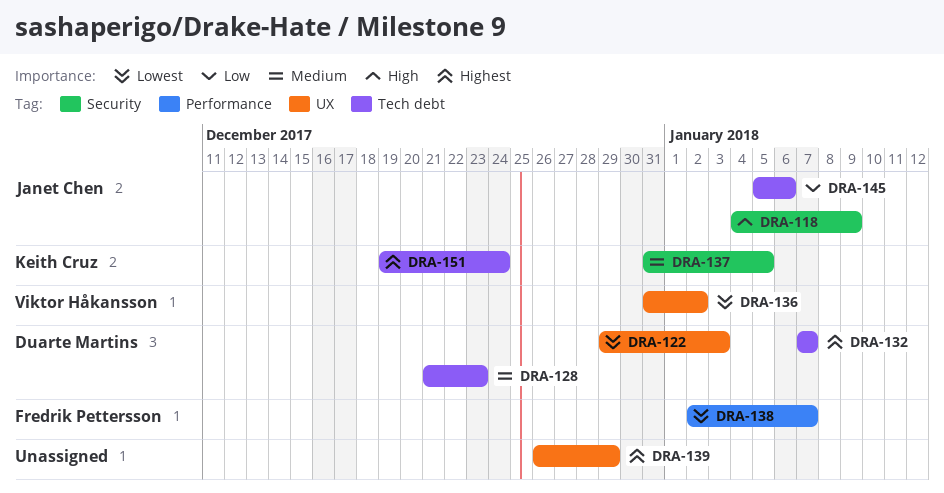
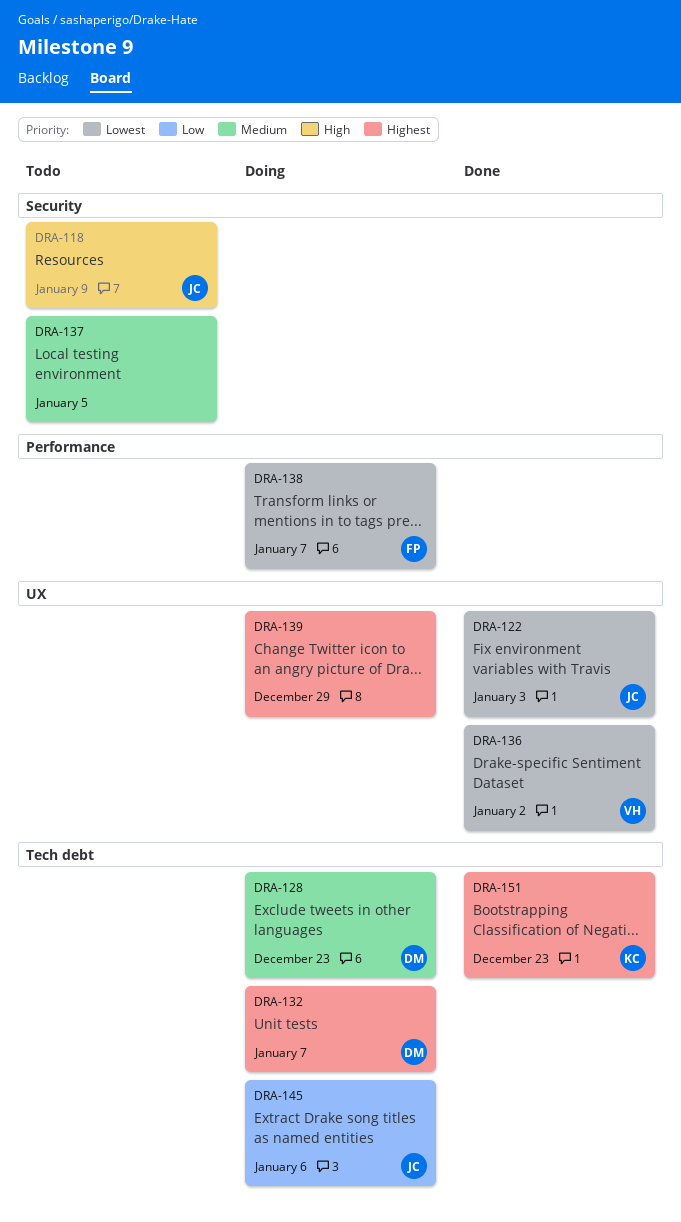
DRA-122, owner: Duarte Martins -> Janet Chen
DRA-137, owner: Keith Cruz -> none
DRA-151, due: Dec 24 -> Dec 23

